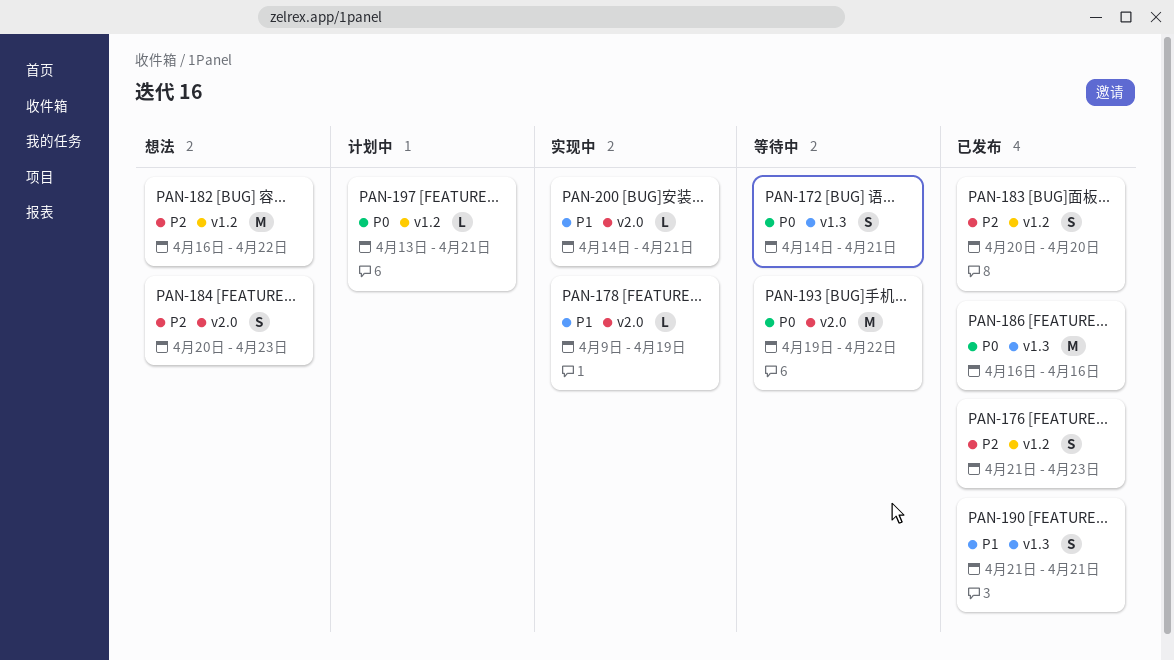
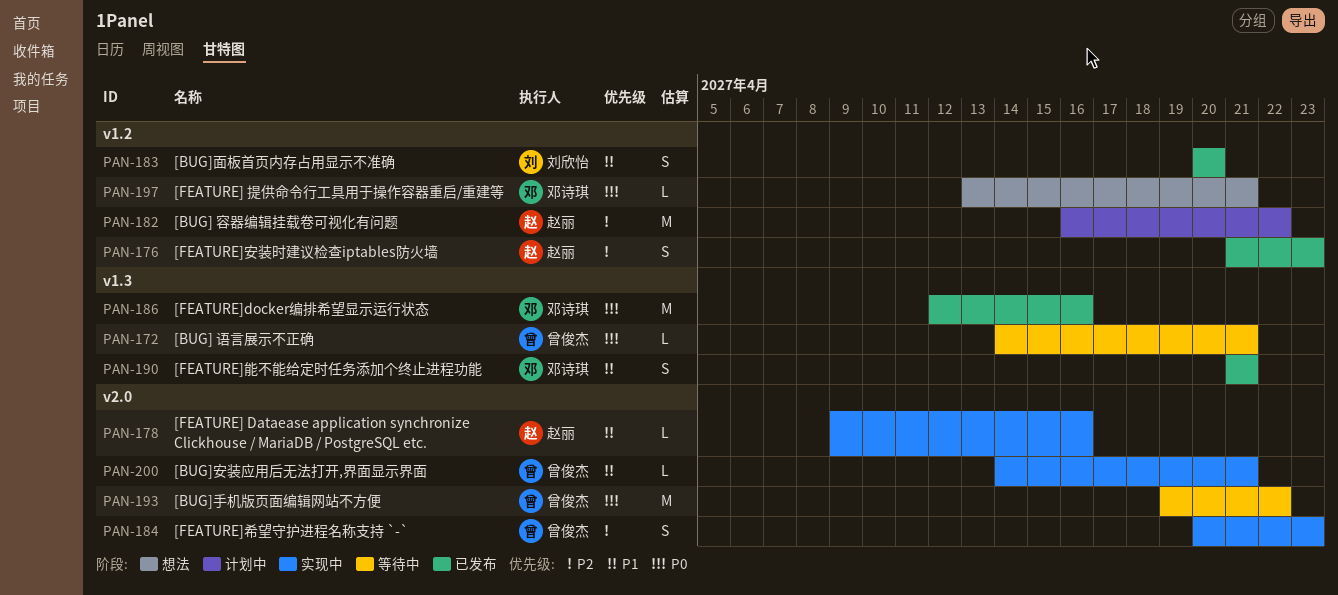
PAN-172, estimate: S -> L
PAN-178, due: Apr 19 -> Apr 16
PAN-182, status: 想法 -> 计划中
PAN-183, priority: P2 -> P1
PAN-184, status: 想法 -> 实现中
PAN-186, start: Apr 16 -> Apr 12
PAN-197, status: 计划中 -> 想法

